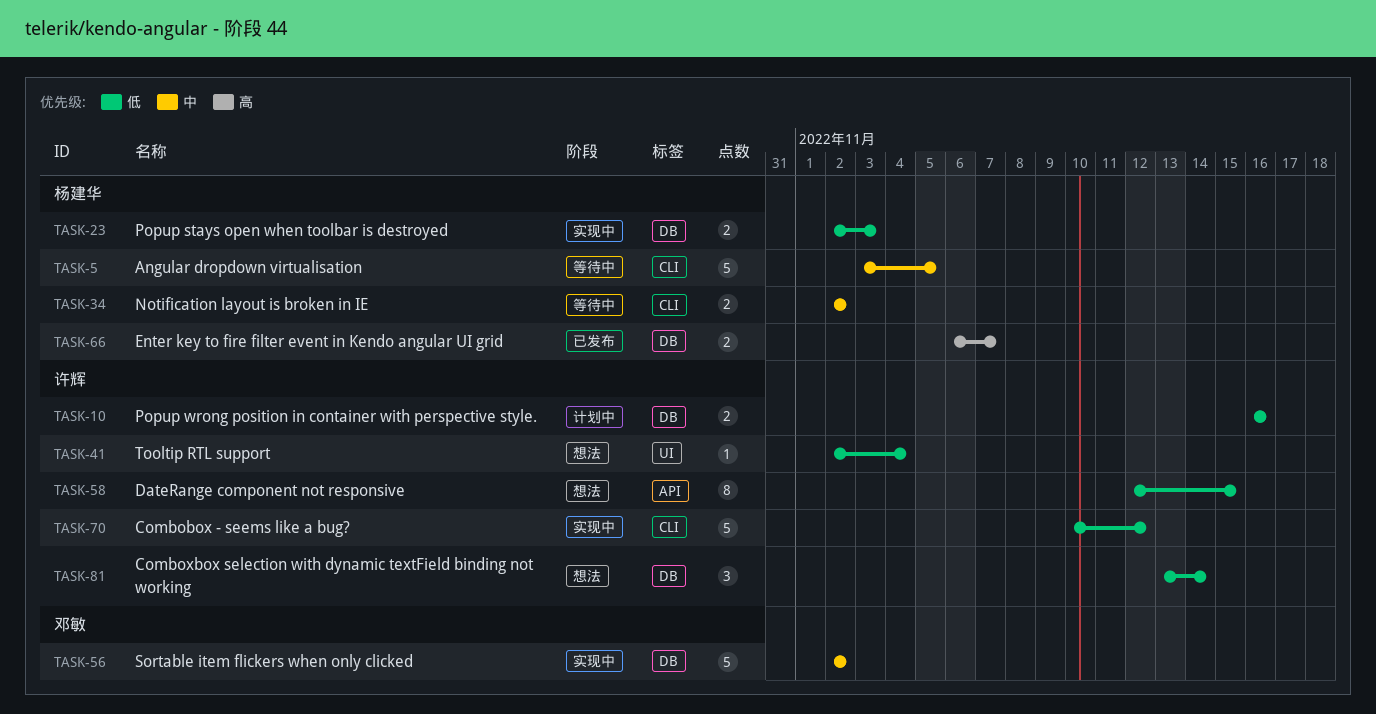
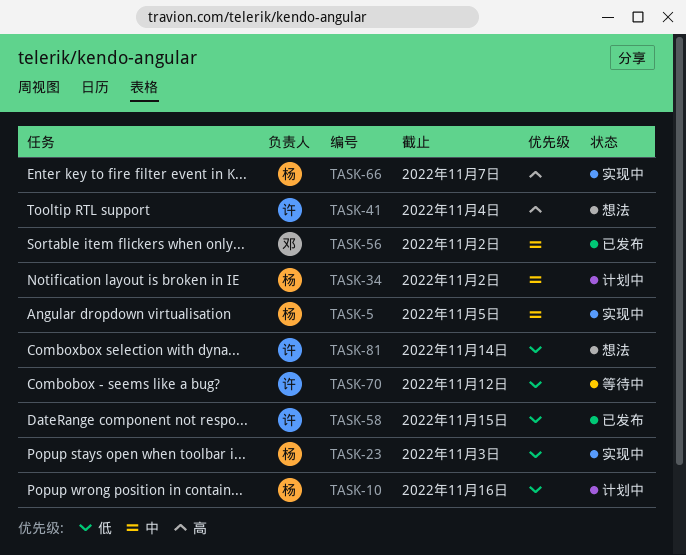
TASK-5, status: 等待中 -> 实现中
TASK-10, owner: 许辉 -> 杨建华
TASK-34, status: 等待中 -> 计划中
TASK-41, priority: 低 -> 高
TASK-56, status: 实现中 -> 已发布
TASK-58, status: 想法 -> 已发布
TASK-66, status: 已发布 -> 实现中
TASK-70, status: 实现中 -> 等待中

